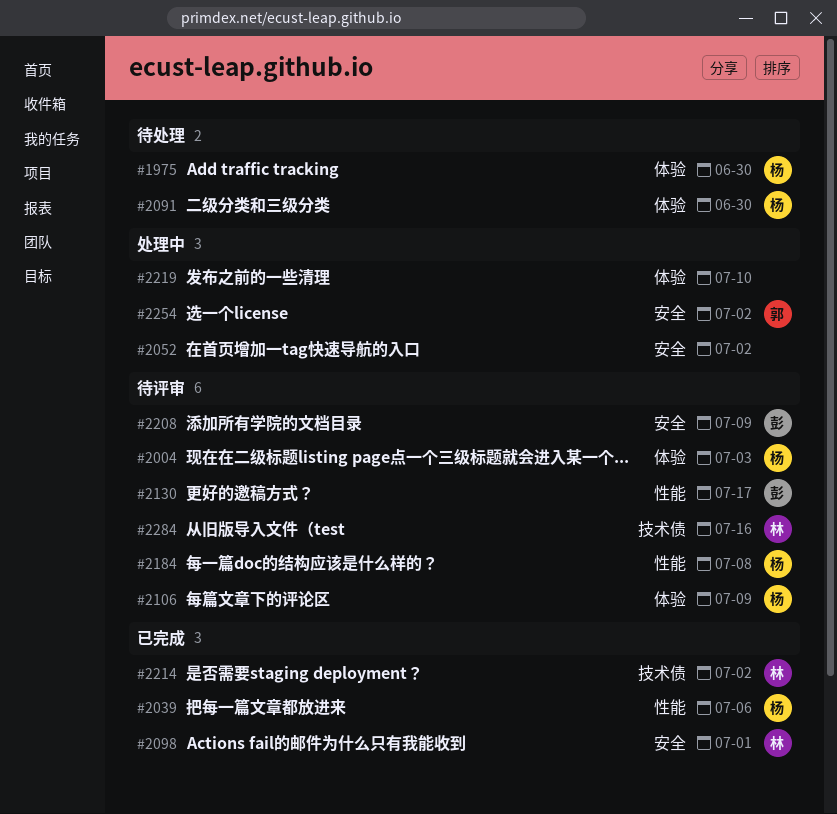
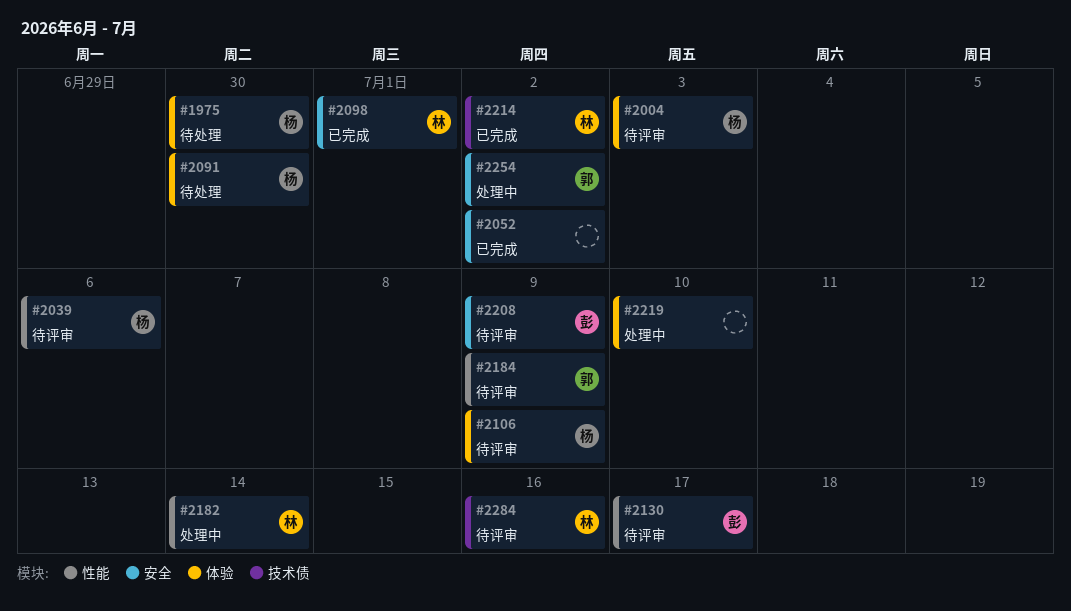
#2039, status: 已完成 -> 待评审
#2052, status: 处理中 -> 已完成
#2182: none -> present
#2184, owner: 杨 -> 郭
#2184, due: Jul 8 -> Jul 9

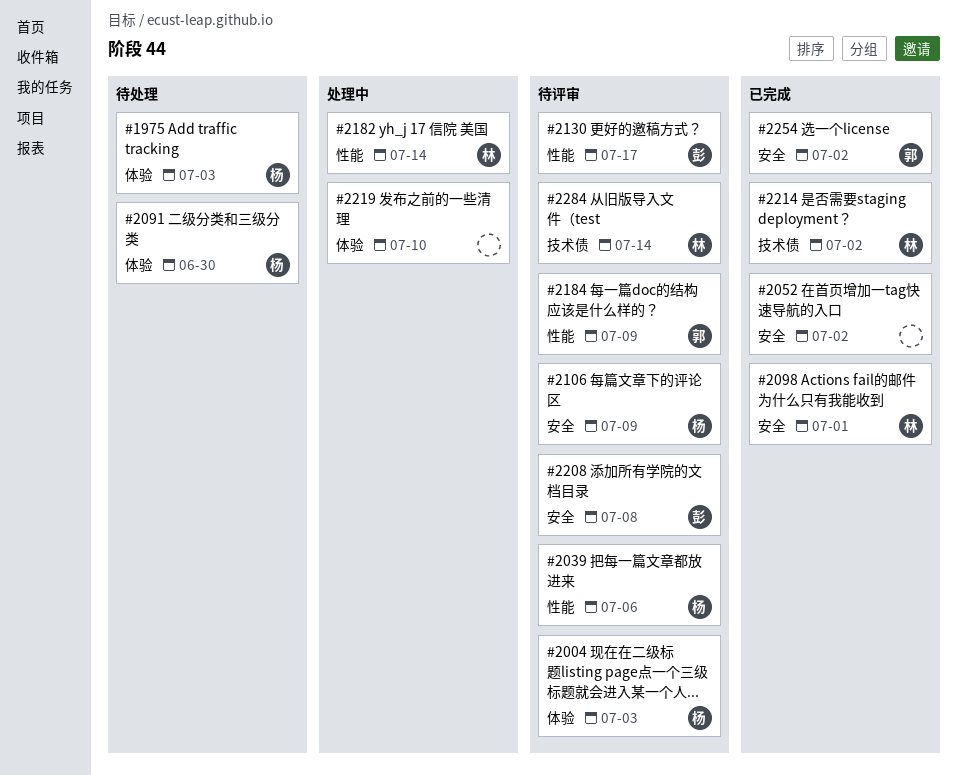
#1975, due: Jun 30 -> Jul 3
#2106, label: 体验 -> 安全
#2208, due: Jul 9 -> Jul 8
#2254, status: 处理中 -> 已完成
#2284, due: Jul 16 -> Jul 14

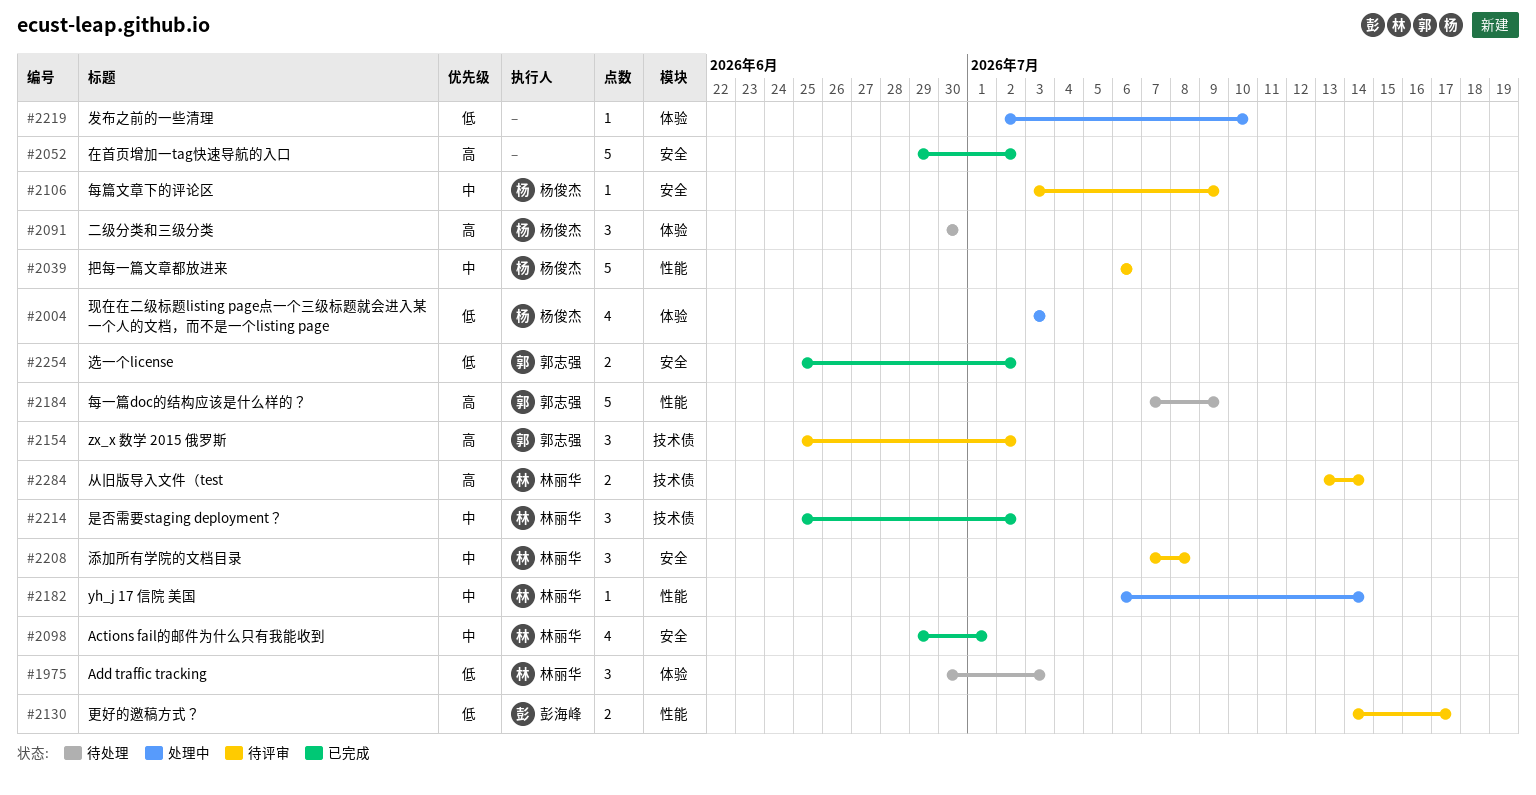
#1975, owner: 杨俊杰 -> 林丽华
#2004, status: 待评审 -> 处理中
#2154: none -> present
#2184, status: 待评审 -> 待处理
#2208, owner: 彭海峰 -> 林丽华

